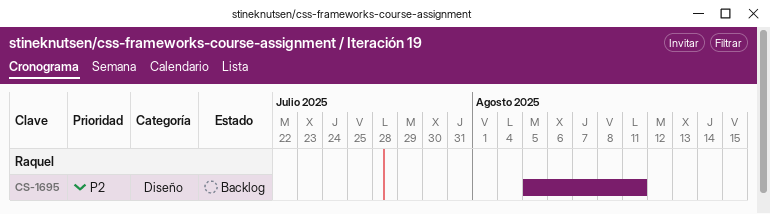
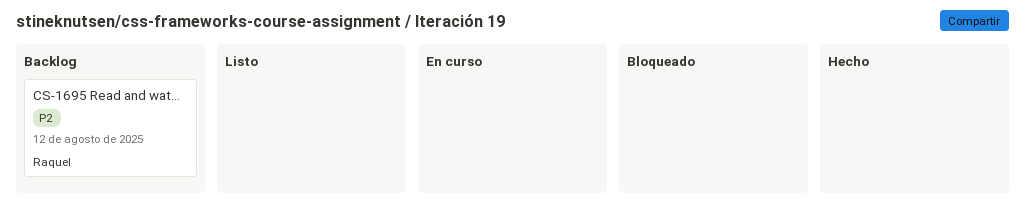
CS-1695, due: Aug 11 -> Aug 12

